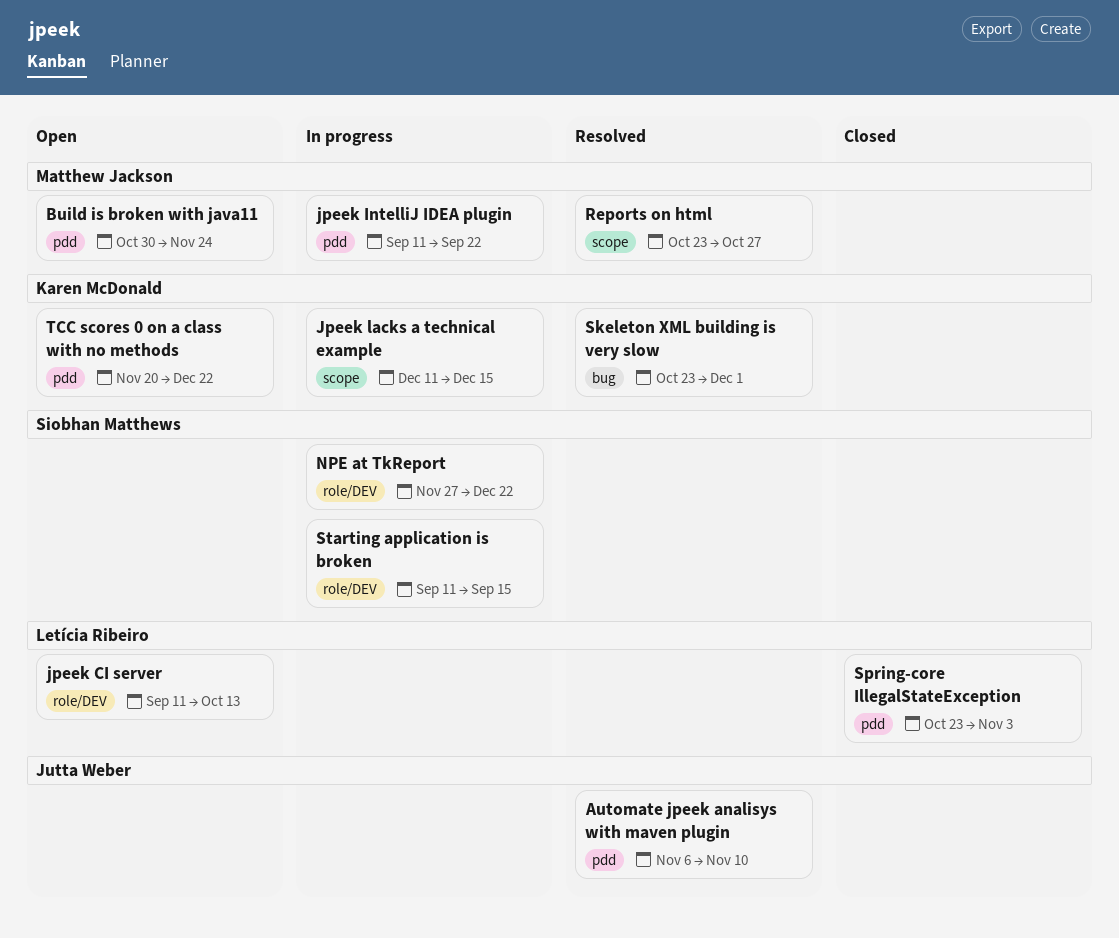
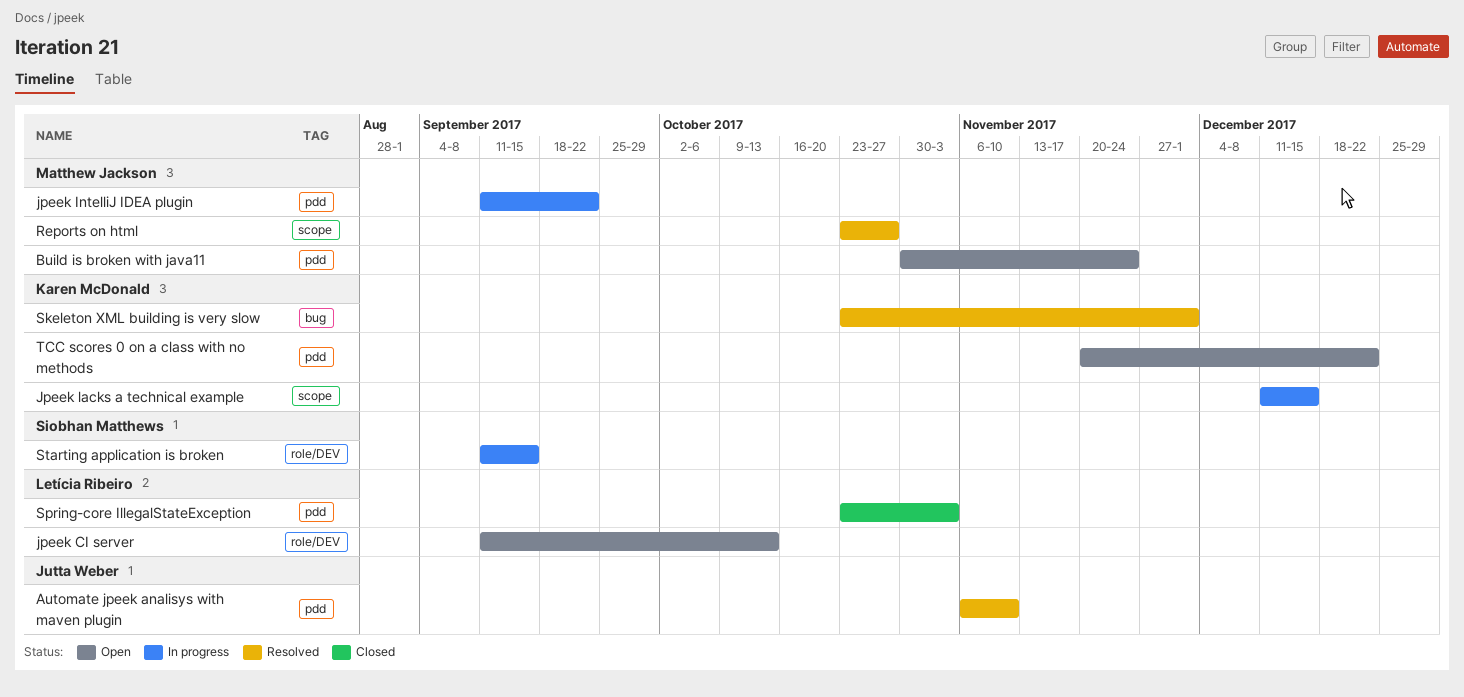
NPE at TkReport: present -> none

